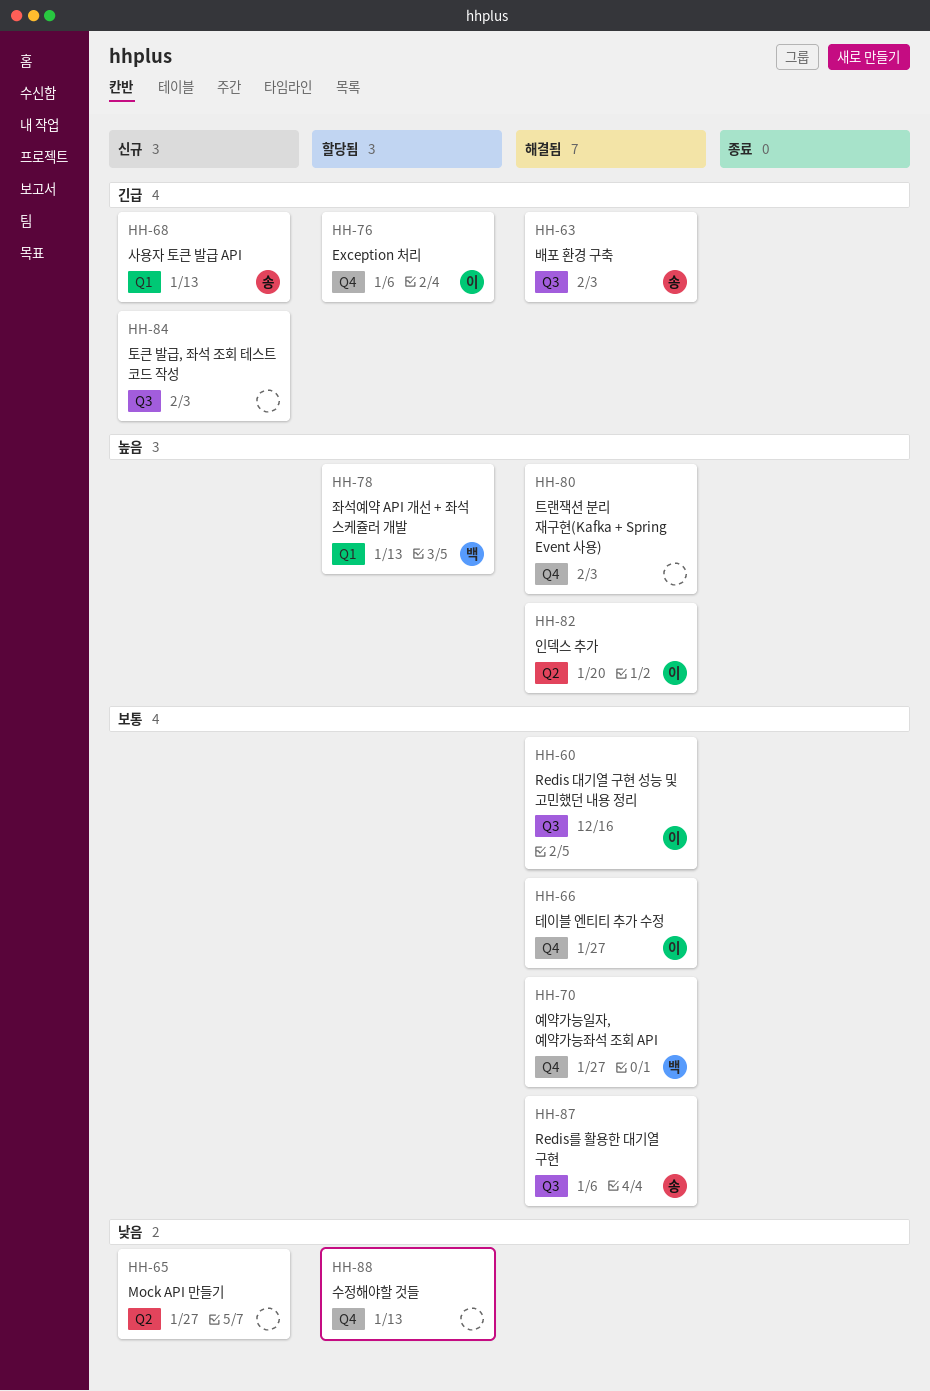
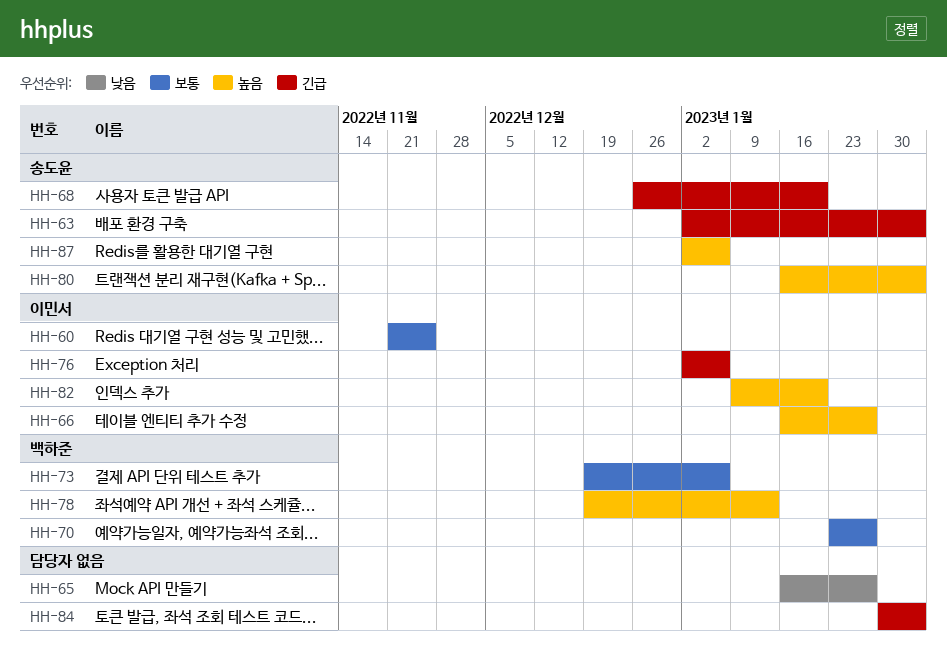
HH-60, due: Dec 16 -> Nov 25
HH-66, priority: 보통 -> 높음
HH-68, due: Jan 13 -> Jan 20
HH-73: none -> present
HH-80, owner: none -> 송도윤
HH-87, priority: 보통 -> 높음
HH-88: present -> none

